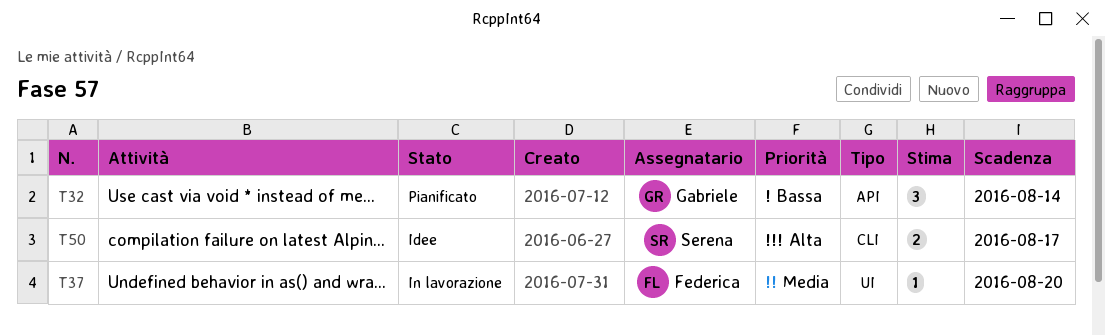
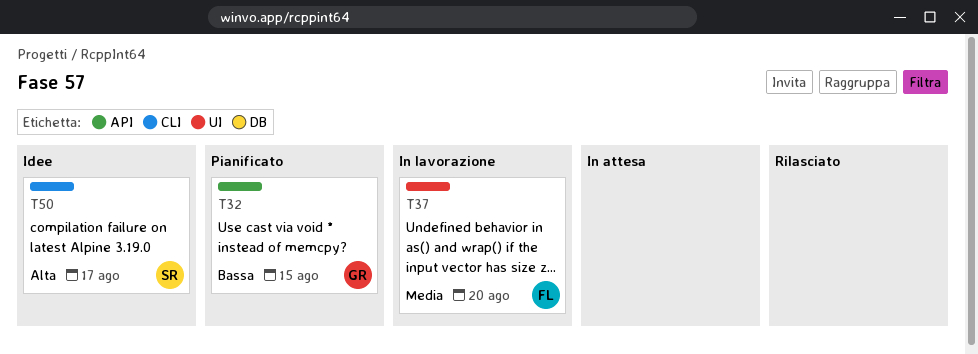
T32, due: Aug 14 -> Aug 15

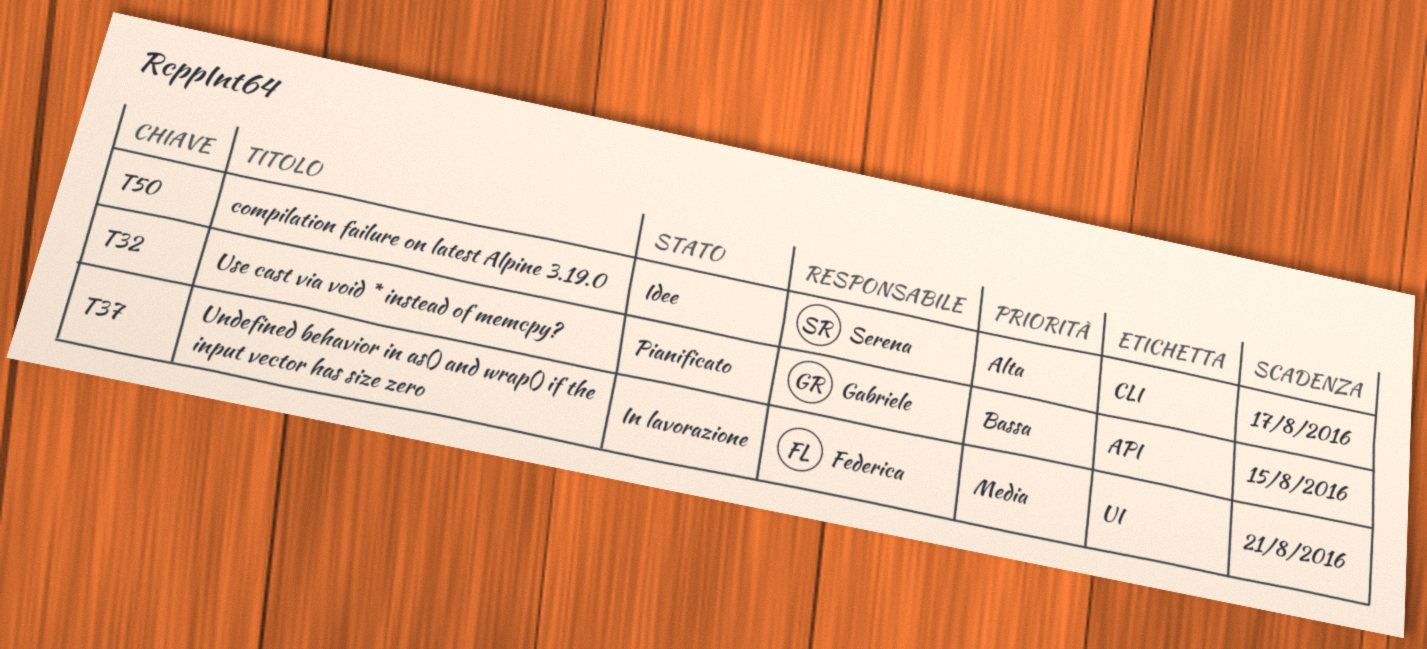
T37, due: Aug 20 -> Aug 21

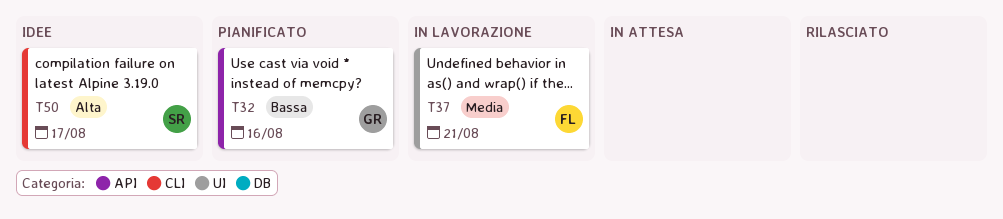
T32, due: Aug 15 -> Aug 16

